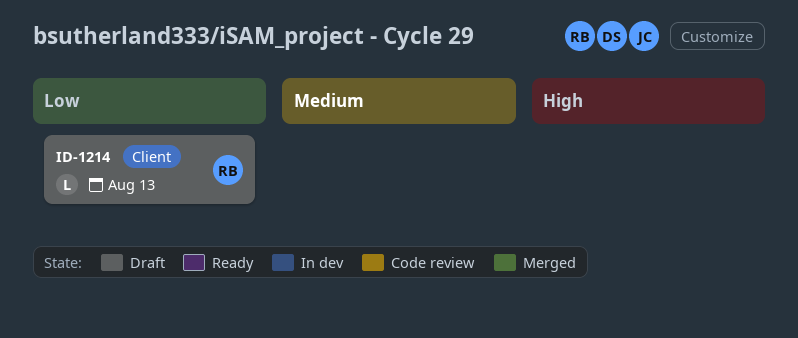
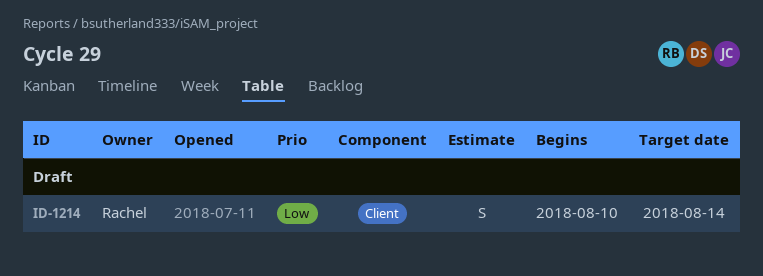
ID-1214, estimate: L -> S
ID-1214, due: Aug 13 -> Aug 14

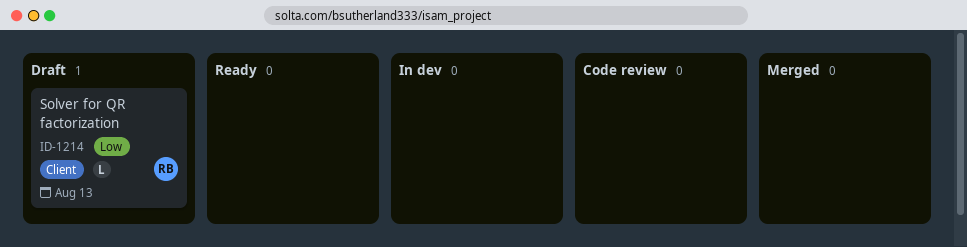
ID-1214, estimate: S -> L
ID-1214, due: Aug 14 -> Aug 13

